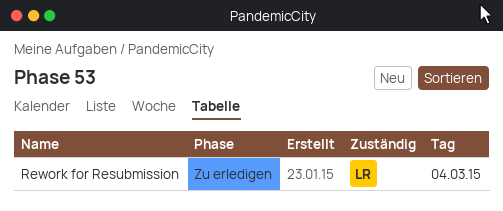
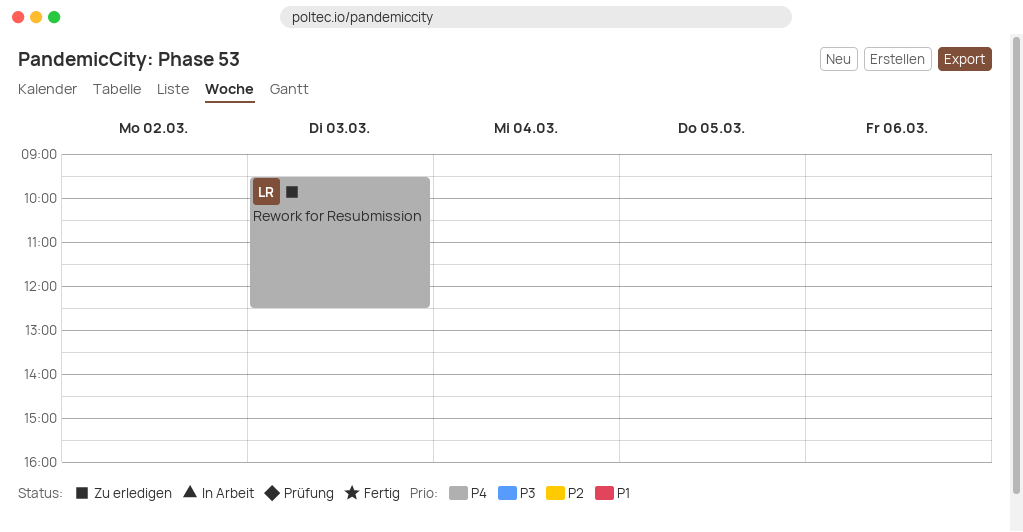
Rework for Resubmission, day: Mar 4 -> Mar 3

